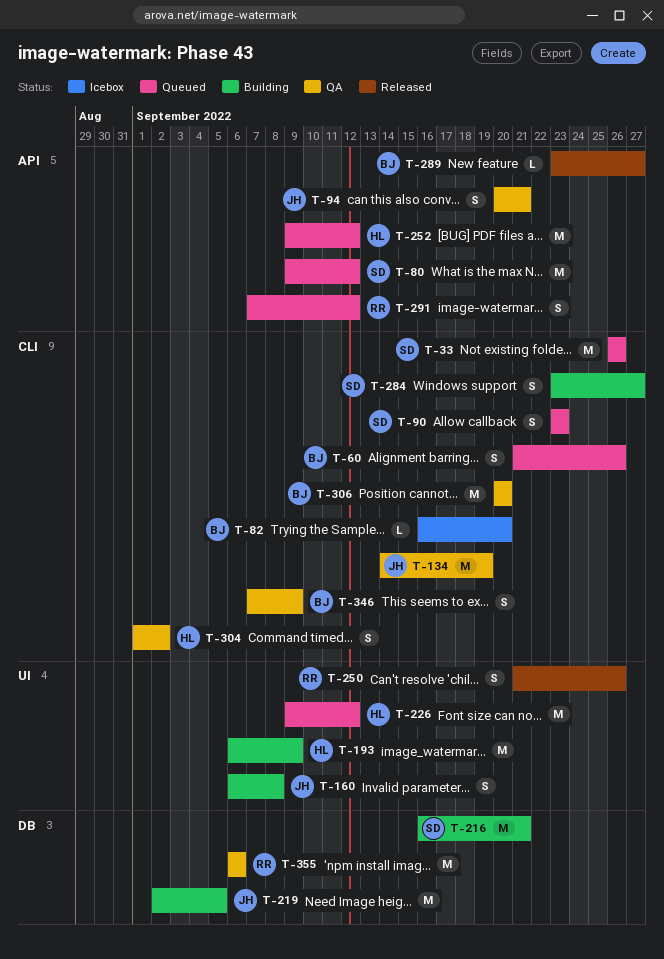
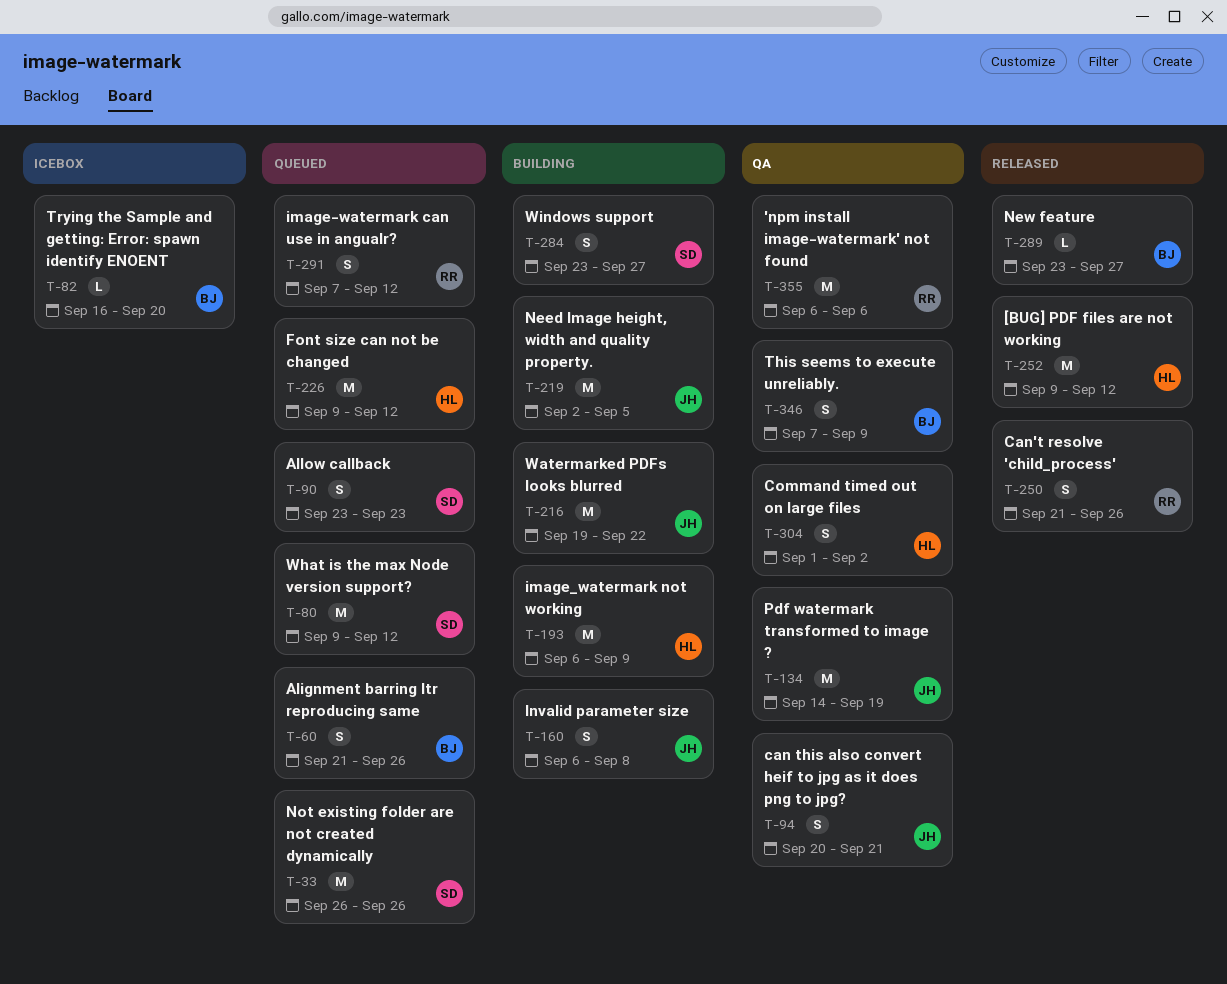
T-216, owner: SD -> JH
T-216, start: Sep 16 -> Sep 19
T-216, due: Sep 21 -> Sep 22
T-252, status: Queued -> Released
T-306: present -> none

